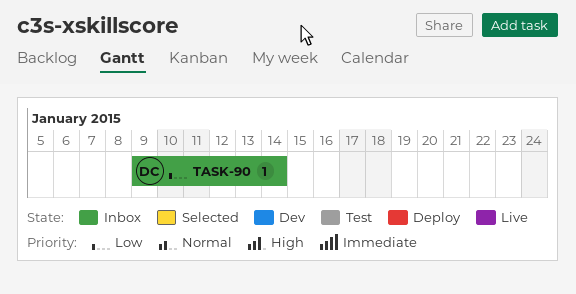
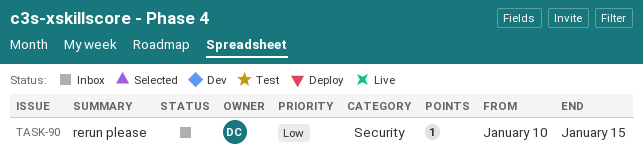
TASK-90, start: Jan 9 -> Jan 10
TASK-90, due: Jan 14 -> Jan 15

